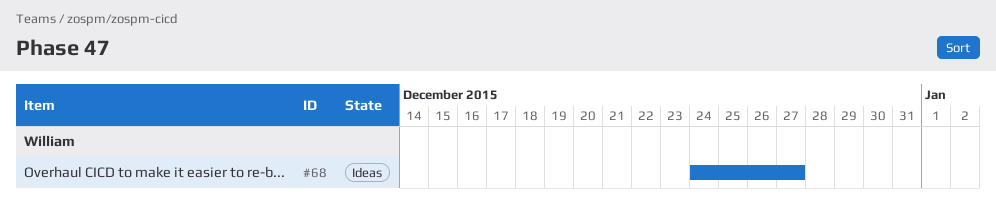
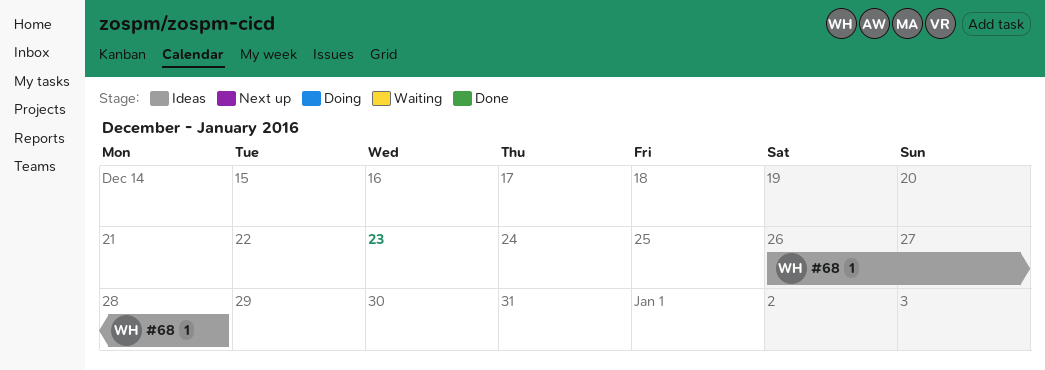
#68, start: Dec 24 -> Dec 26
#68, due: Dec 27 -> Dec 28

